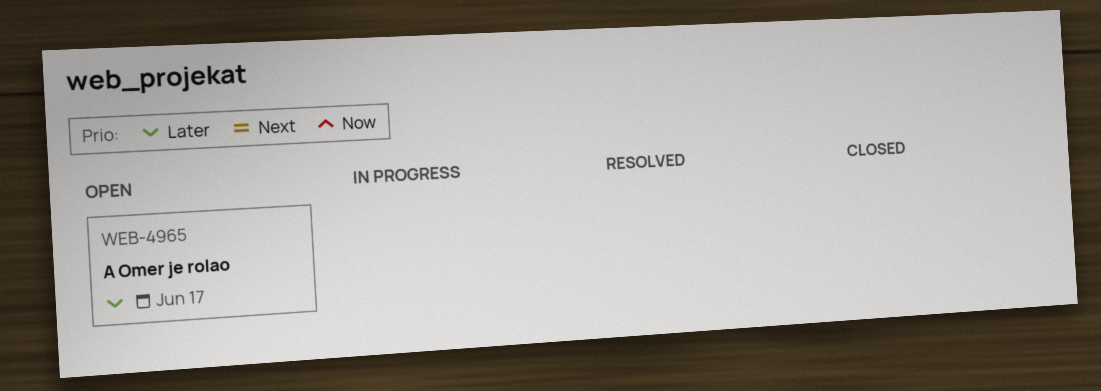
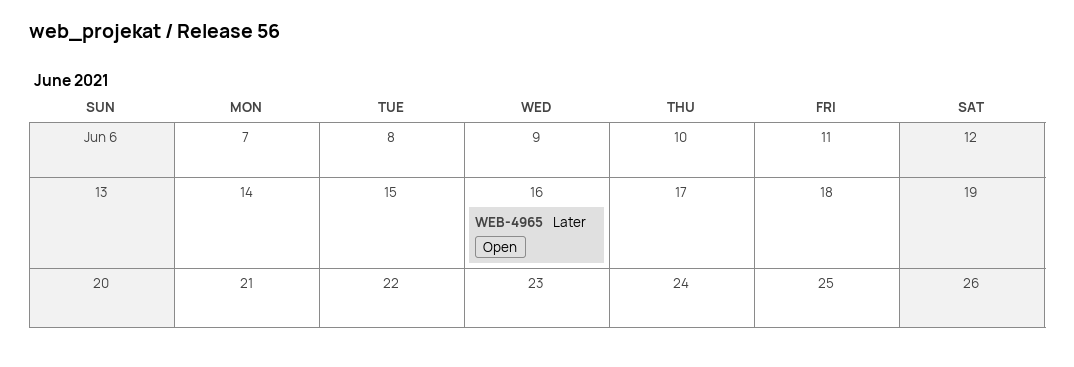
WEB-4965, due: Jun 17 -> Jun 16

